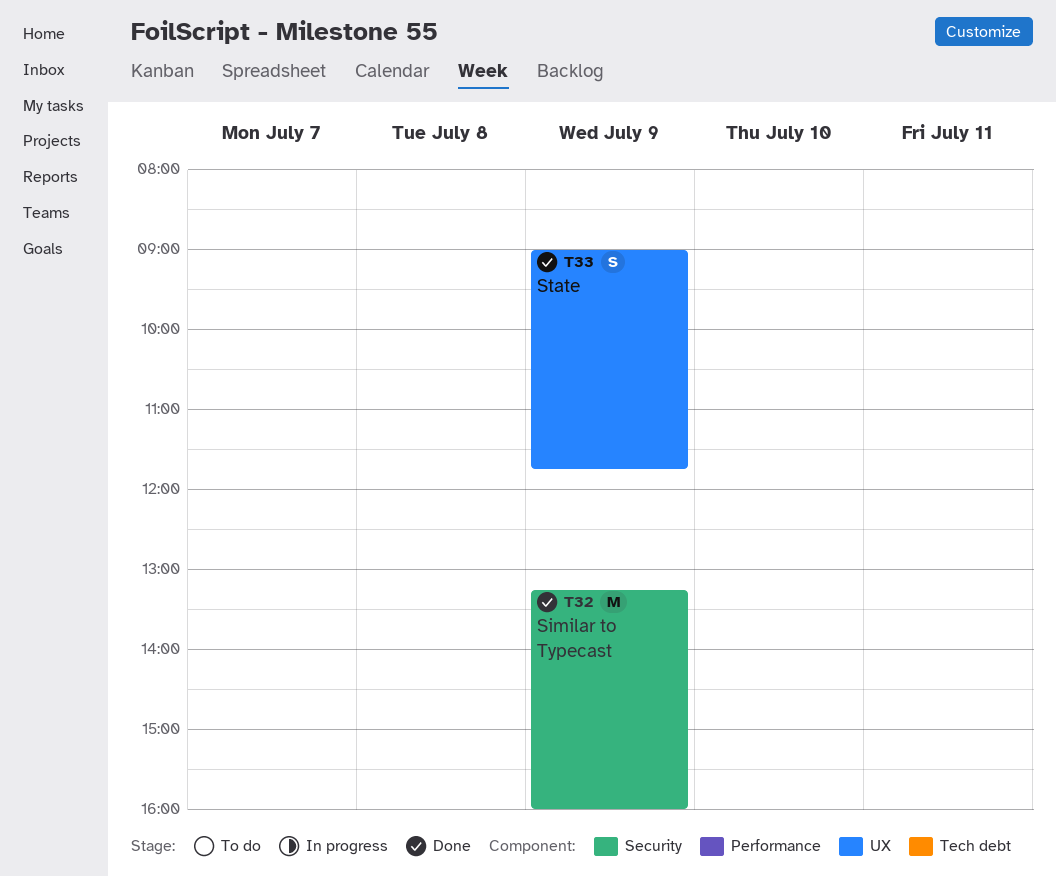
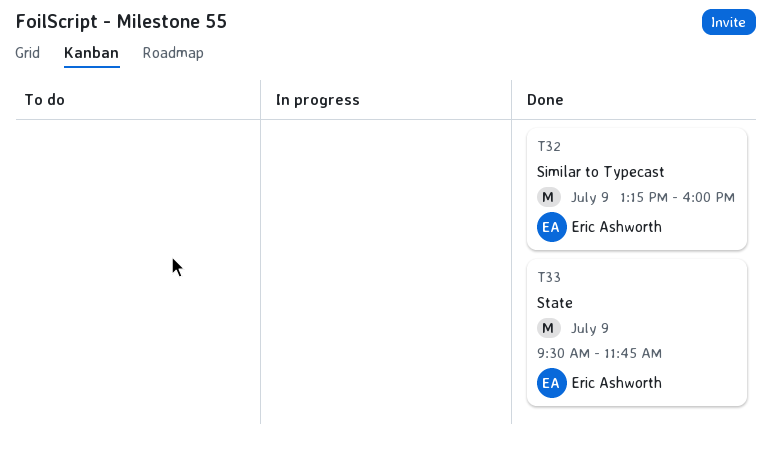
T33, estimate: S -> M
T33, begins: 09:00 -> 09:30

